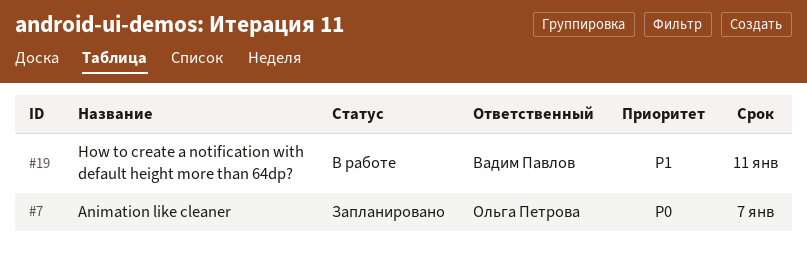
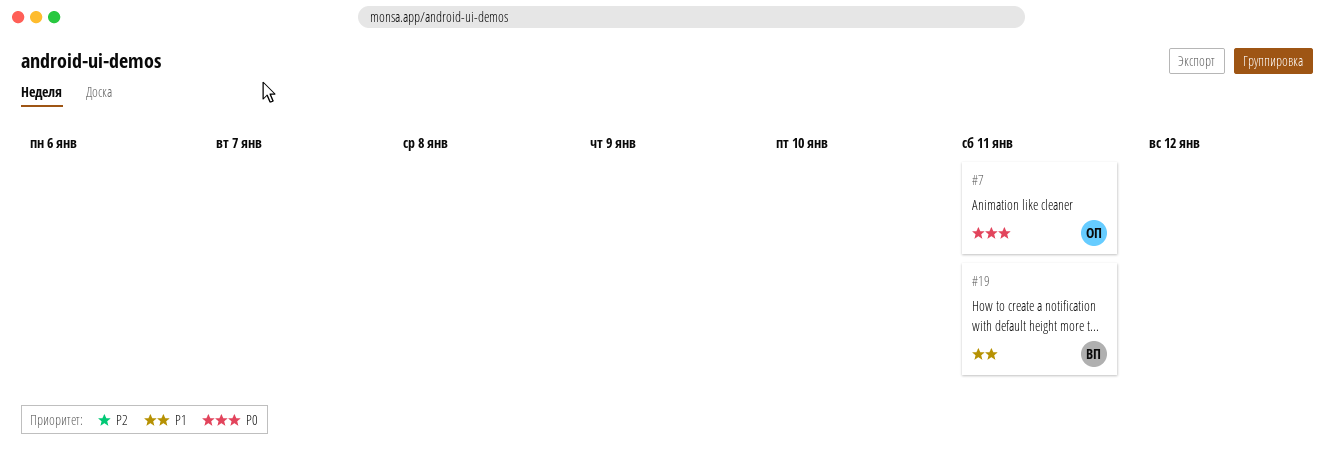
#7, due: Jan 7 -> Jan 11

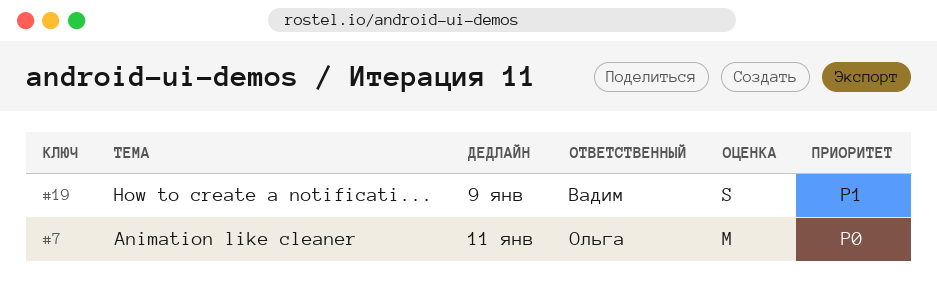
#19, due: Jan 11 -> Jan 9

